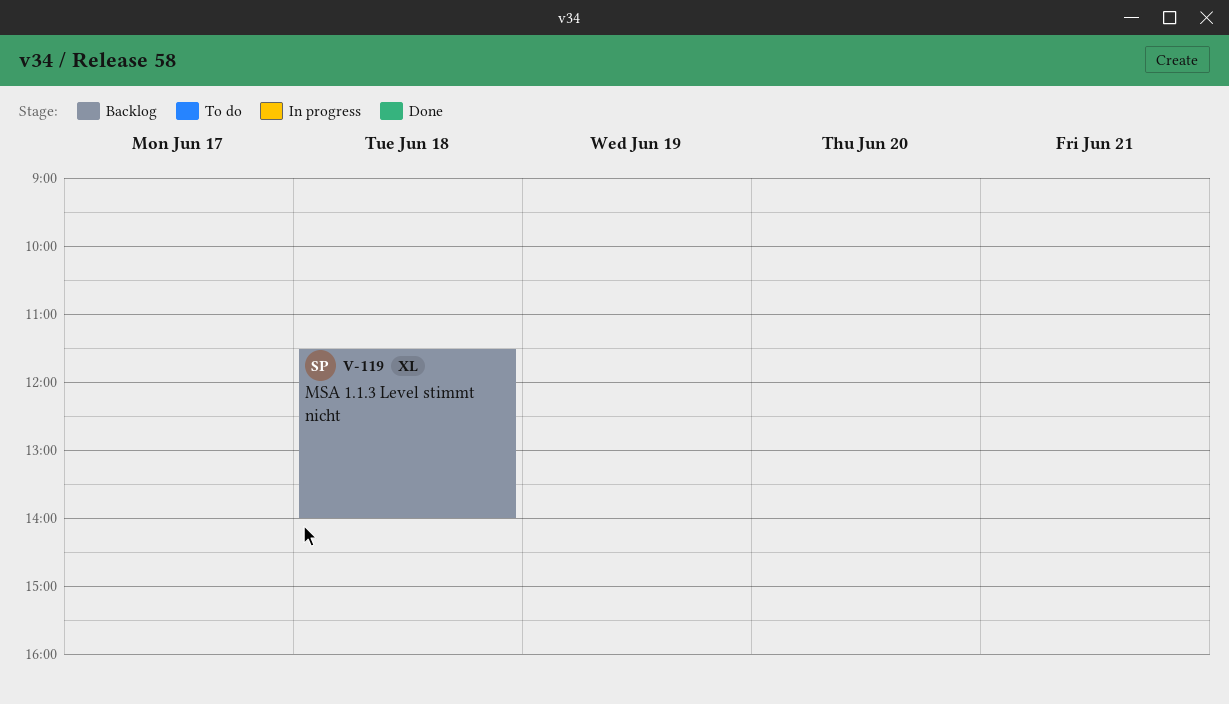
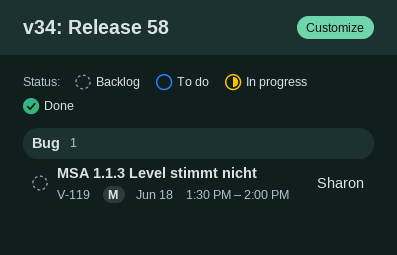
V-119, estimate: XL -> M
V-119, begins: 11:30 -> 13:30

